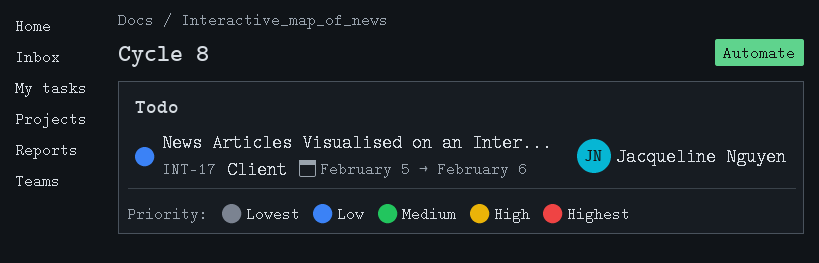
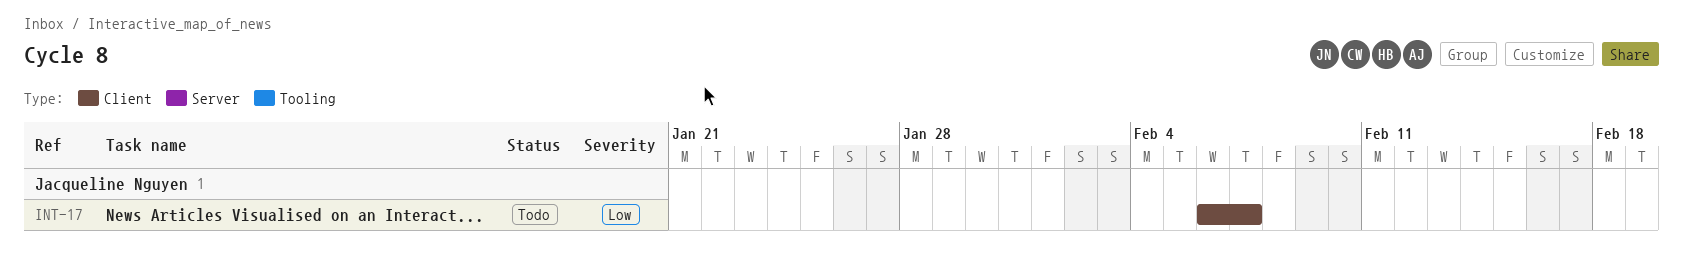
INT-17, start: Feb 5 -> Feb 6
INT-17, due: Feb 6 -> Feb 7

